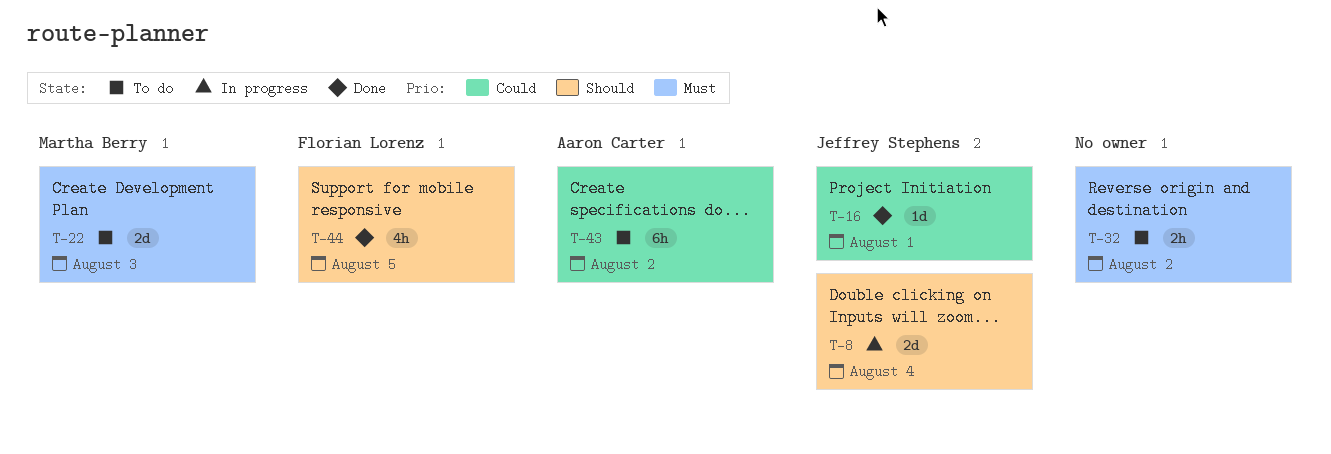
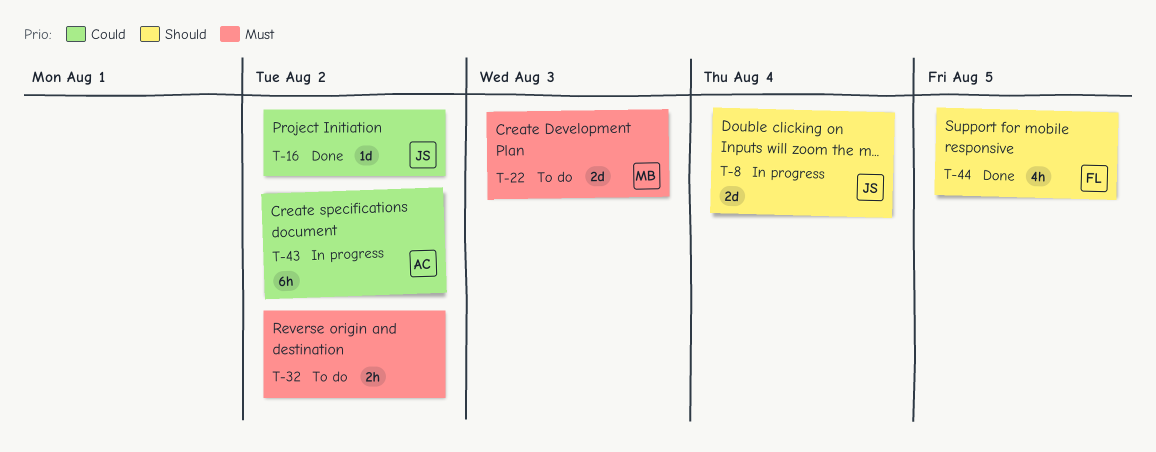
T-16, due: Aug 1 -> Aug 2
T-43, status: To do -> In progress

